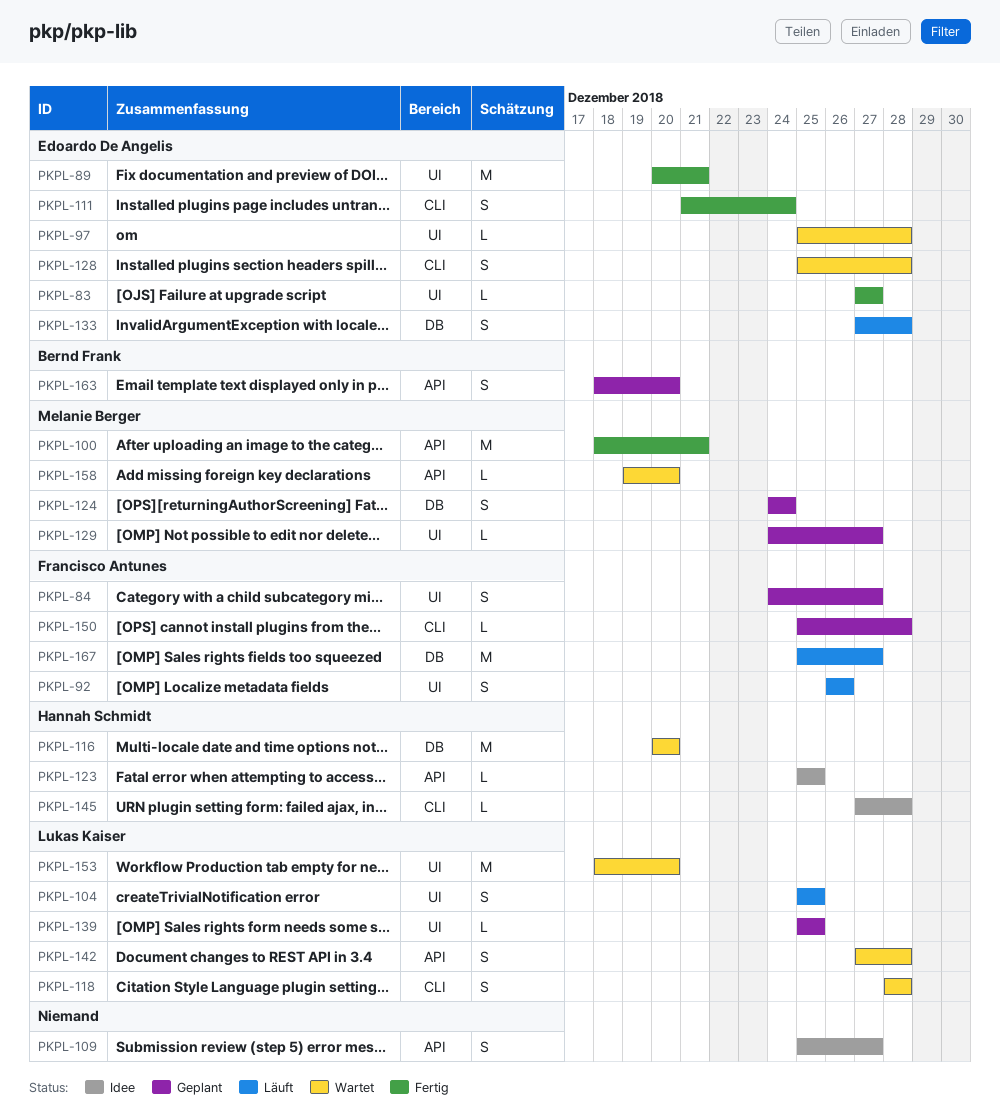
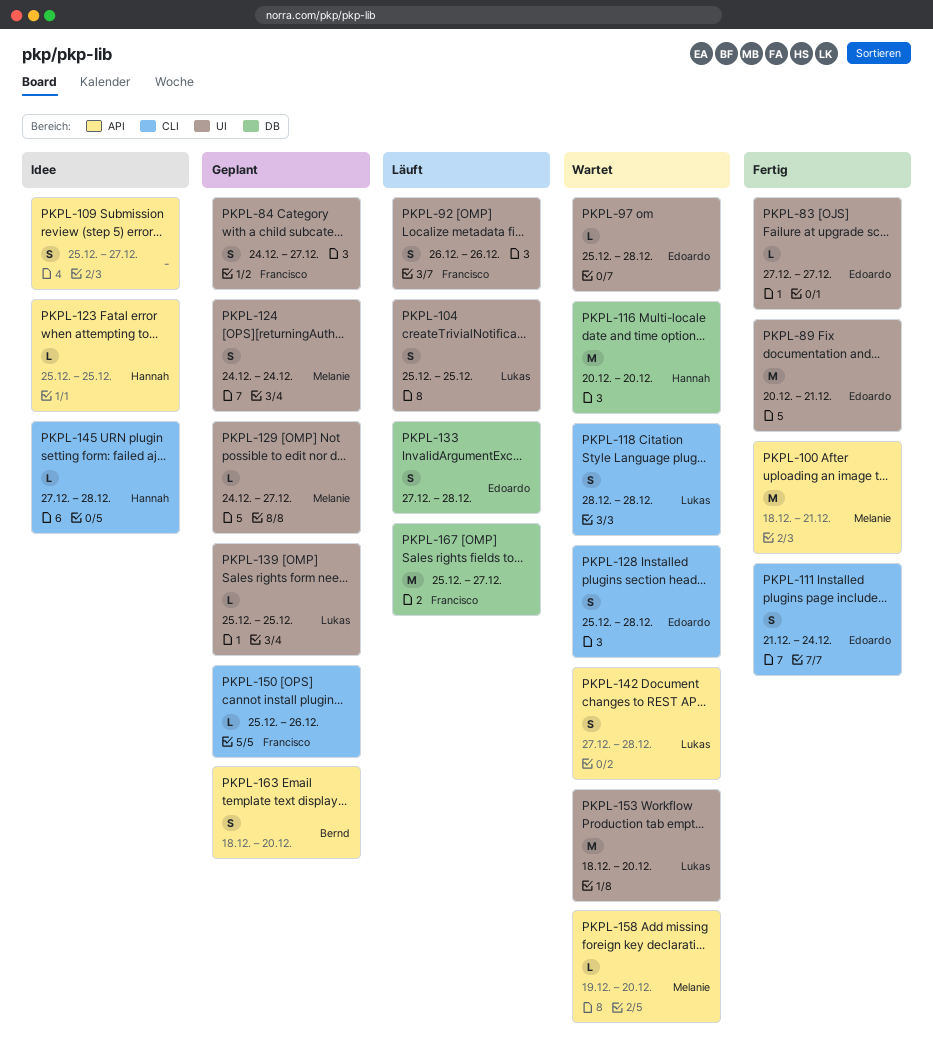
PKPL-124, label: DB -> UI
PKPL-150, due: Dec 28 -> Dec 26

